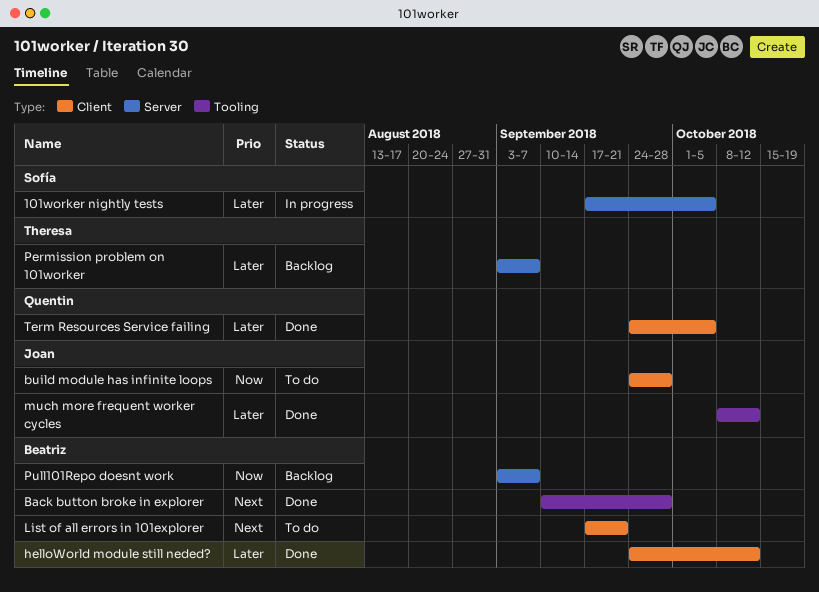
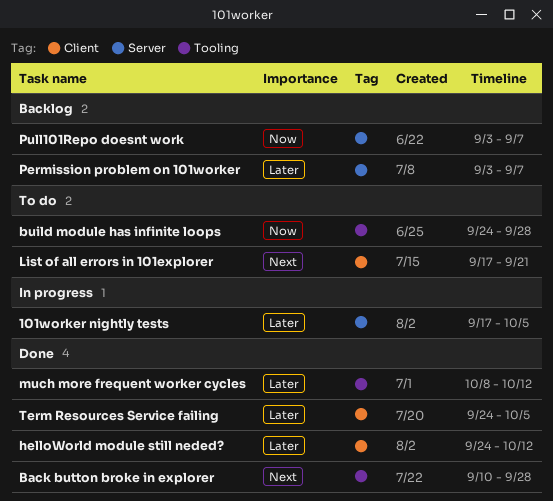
build module has infinite loops, label: Client -> Tooling

